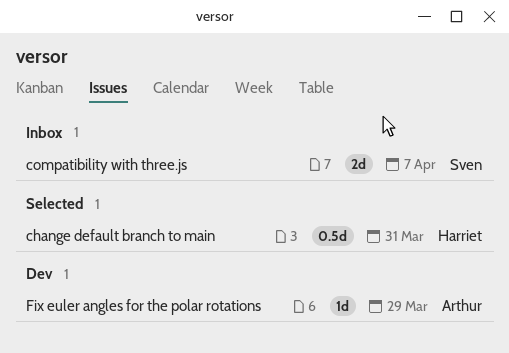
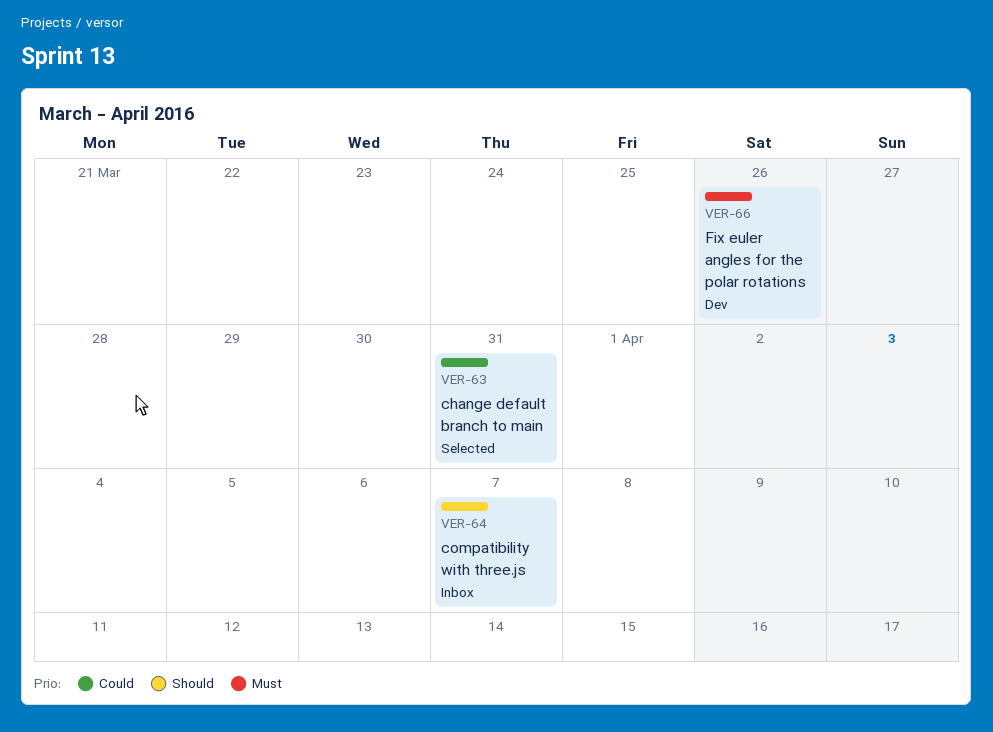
Fix euler angles for the polar rotations, due: Mar 29 -> Mar 26

